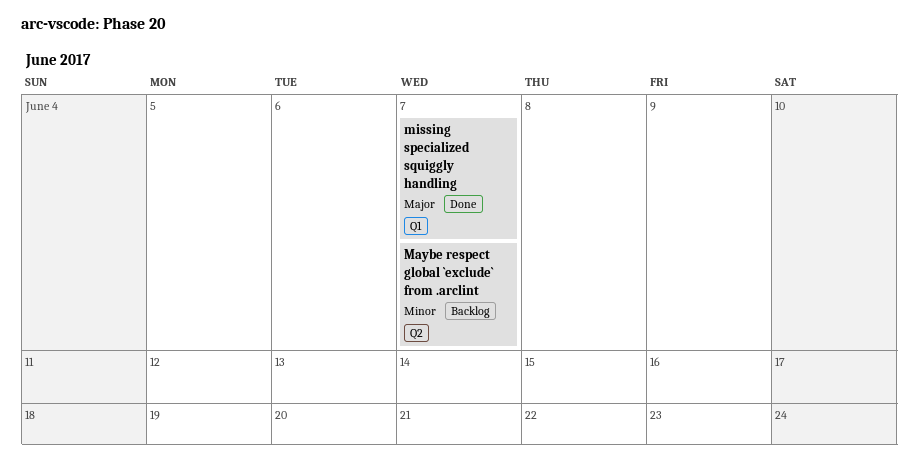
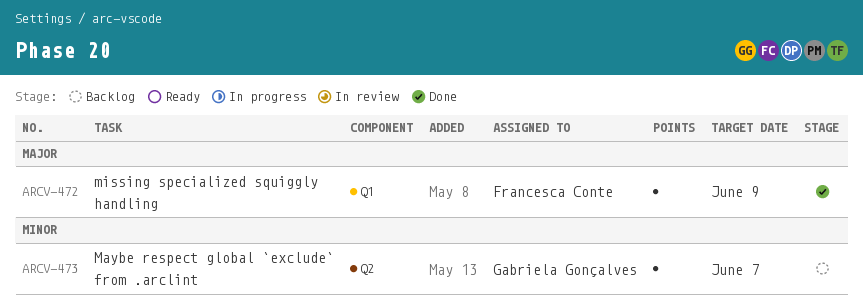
missing specialized squiggly handling, due: Jun 7 -> Jun 9

